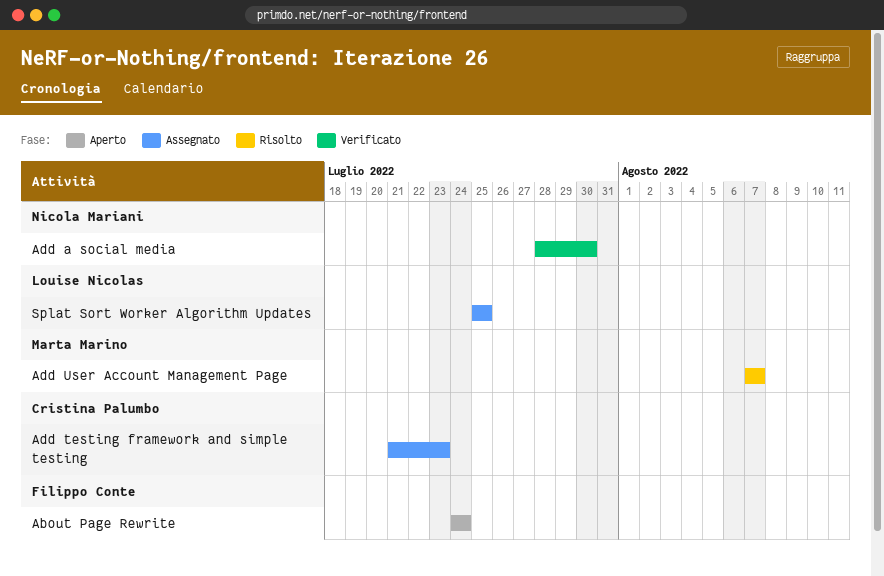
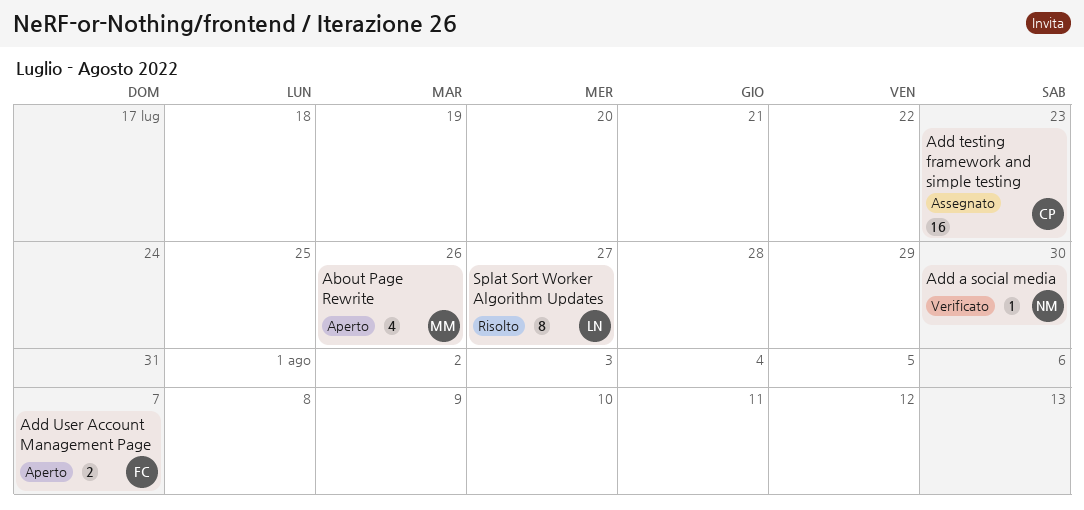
About Page Rewrite, owner: Filippo Conte -> Marta Marino
About Page Rewrite, due: Jul 24 -> Jul 26
Add User Account Management Page, status: Risolto -> Aperto
Add User Account Management Page, owner: Marta Marino -> Filippo Conte
Splat Sort Worker Algorithm Updates, status: Assegnato -> Risolto
Splat Sort Worker Algorithm Updates, due: Jul 25 -> Jul 27

